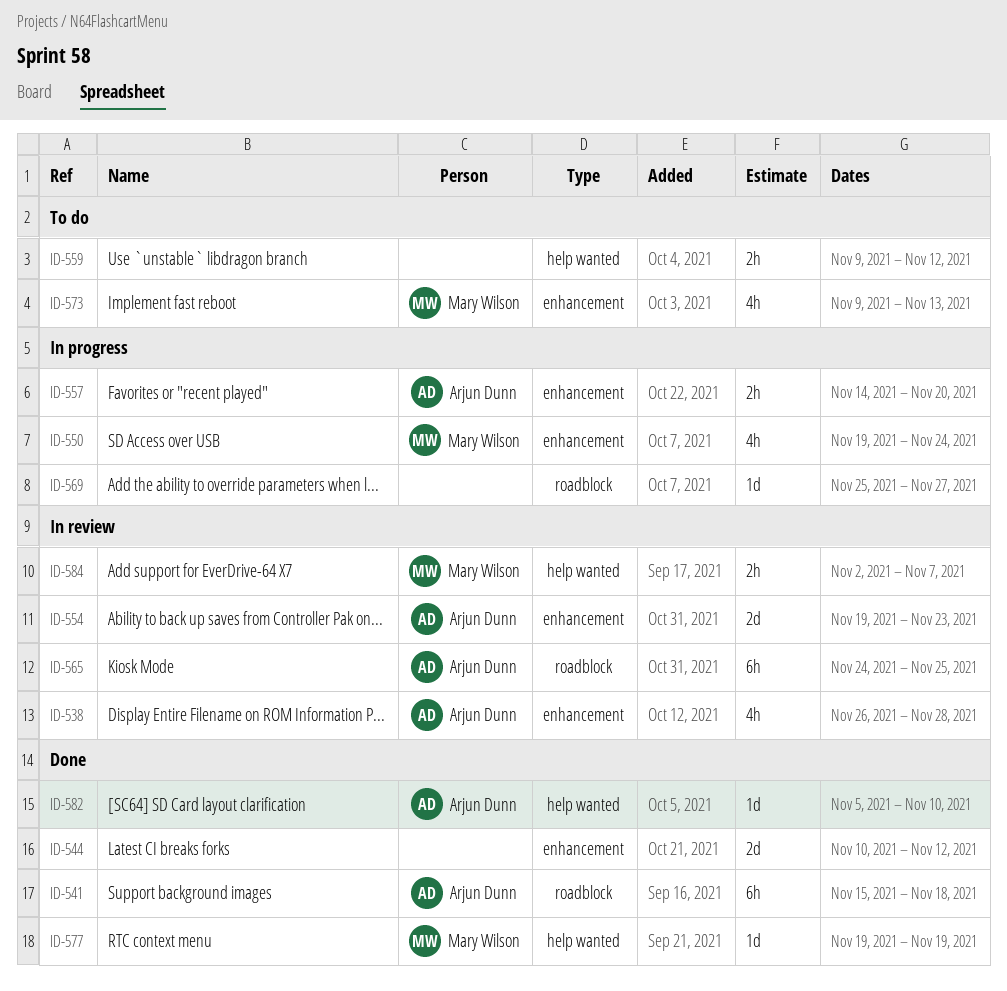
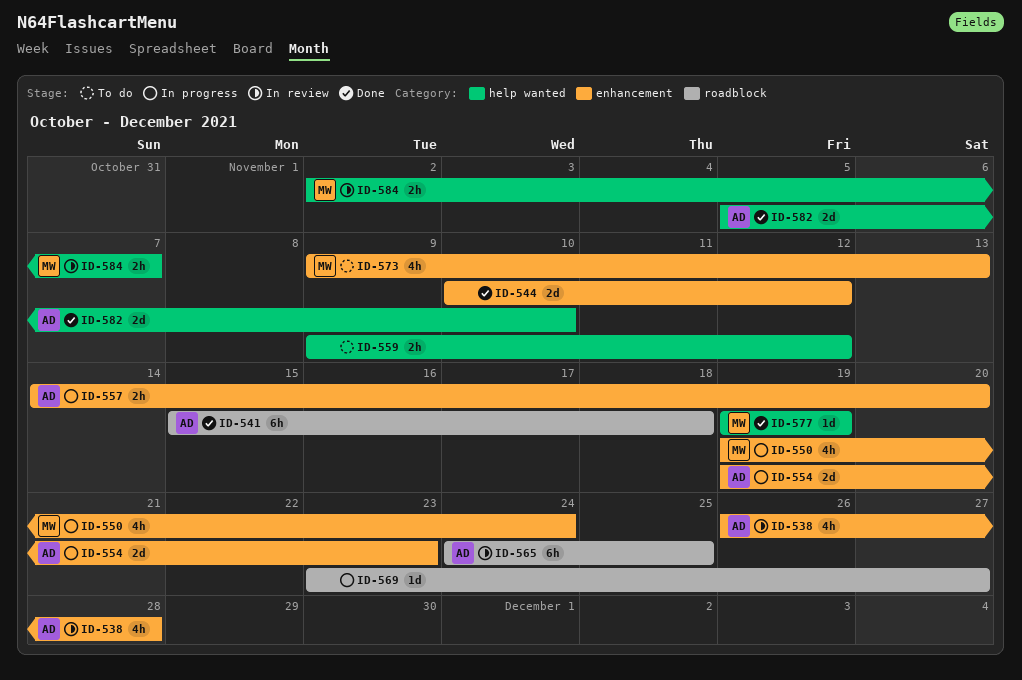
ID-554, status: In review -> In progress
ID-569, start: Nov 25 -> Nov 23
ID-582, estimate: 1d -> 2d

